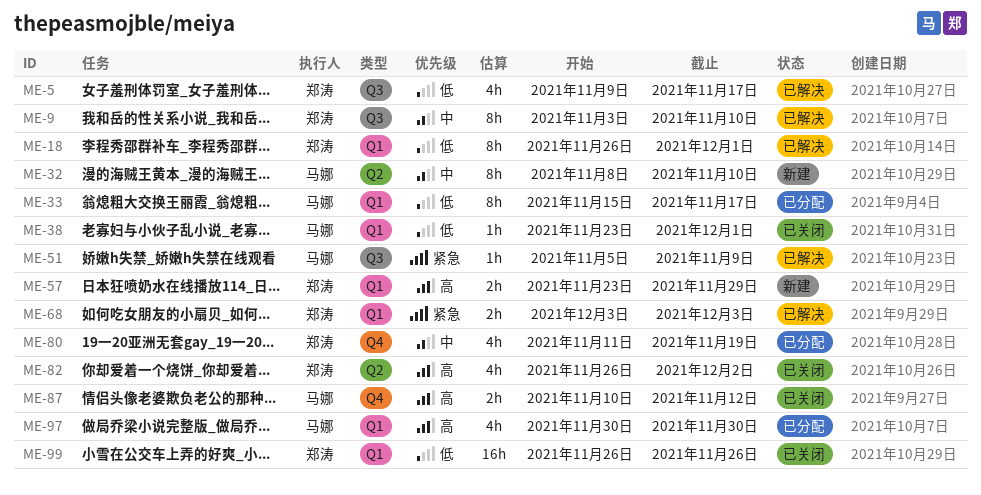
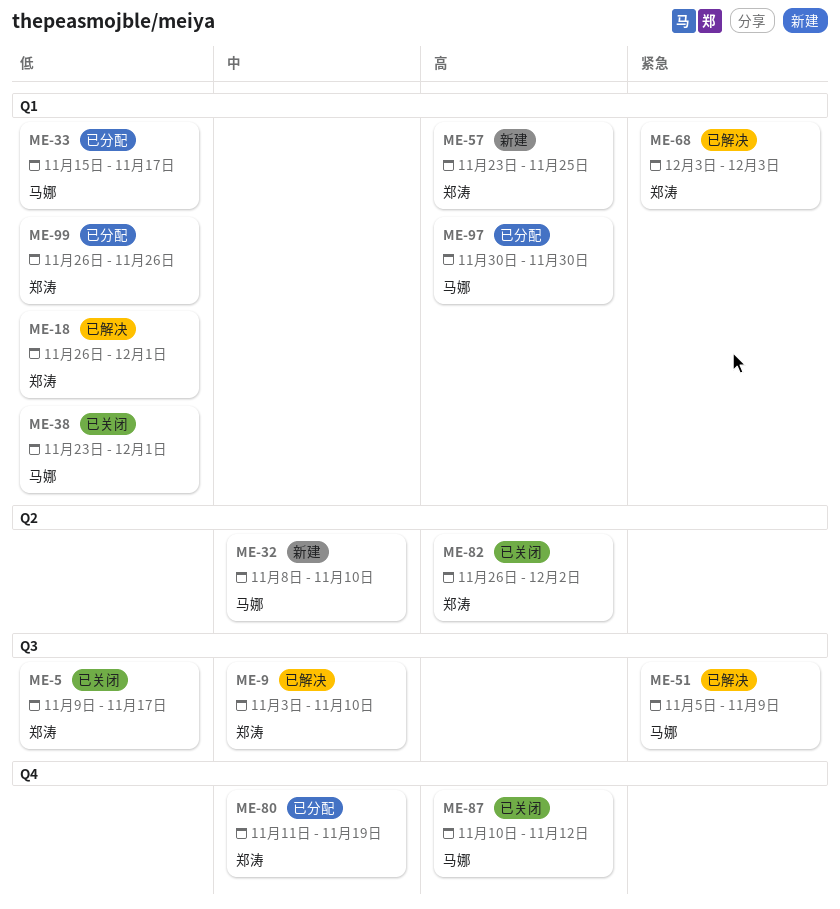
ME-5, status: 已解决 -> 已关闭
ME-57, due: Nov 29 -> Nov 25
ME-99, status: 已关闭 -> 已分配

